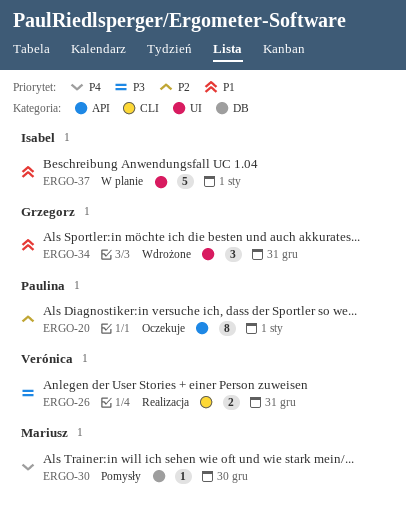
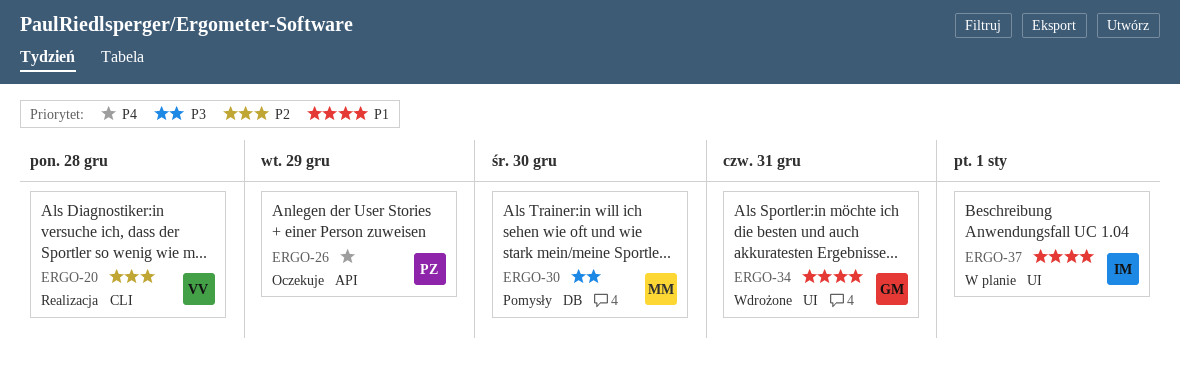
ERGO-20, status: Oczekuje -> Realizacja
ERGO-20, owner: Paulina -> Verónica
ERGO-20, label: API -> CLI
ERGO-20, due: Jan 1 -> Dec 28
ERGO-26, status: Realizacja -> Oczekuje
ERGO-26, owner: Verónica -> Paulina
ERGO-26, priority: P3 -> P4
ERGO-26, label: CLI -> API
ERGO-26, due: Dec 31 -> Dec 29
ERGO-30, priority: P4 -> P3

